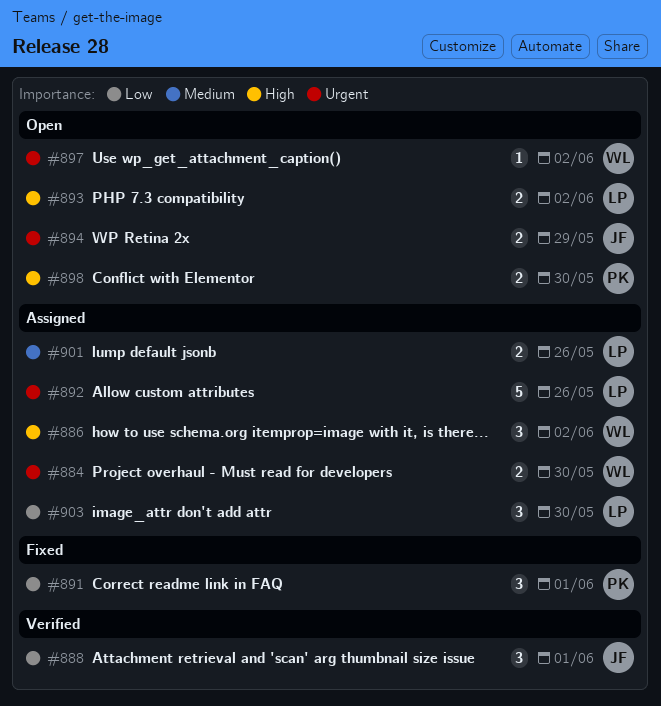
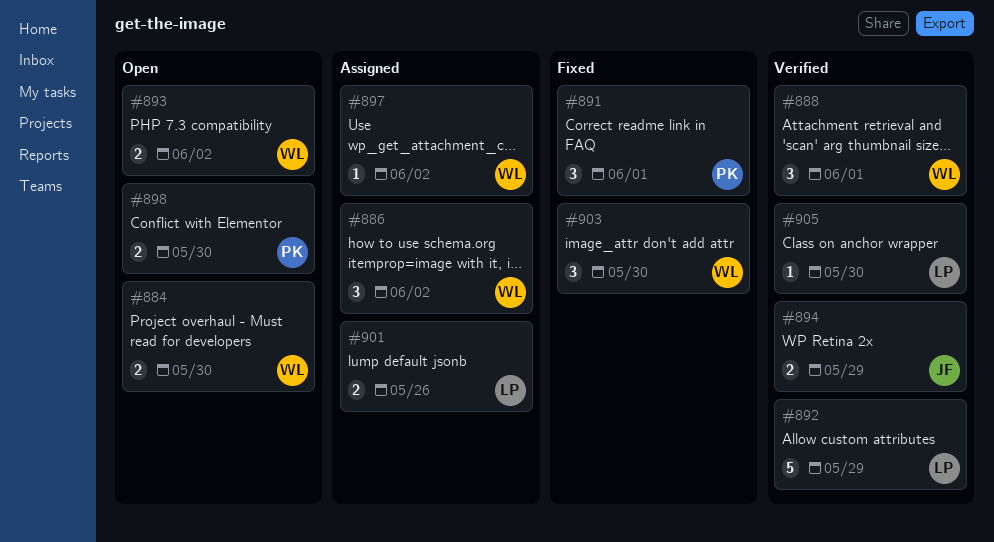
#884, status: Assigned -> Open
#888, owner: JF -> WL
#892, status: Assigned -> Verified
#892, due: May 26 -> May 29
#893, owner: LP -> WL
#894, status: Open -> Verified
#897, status: Open -> Assigned
#903, status: Assigned -> Fixed
#903, owner: LP -> WL
#905: none -> present

